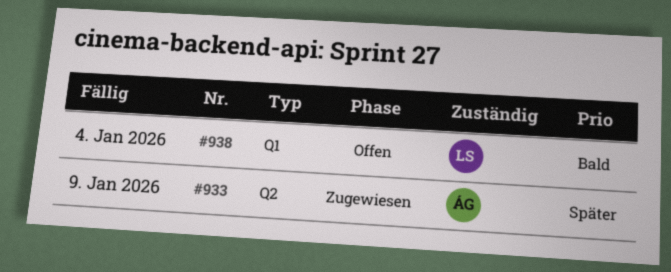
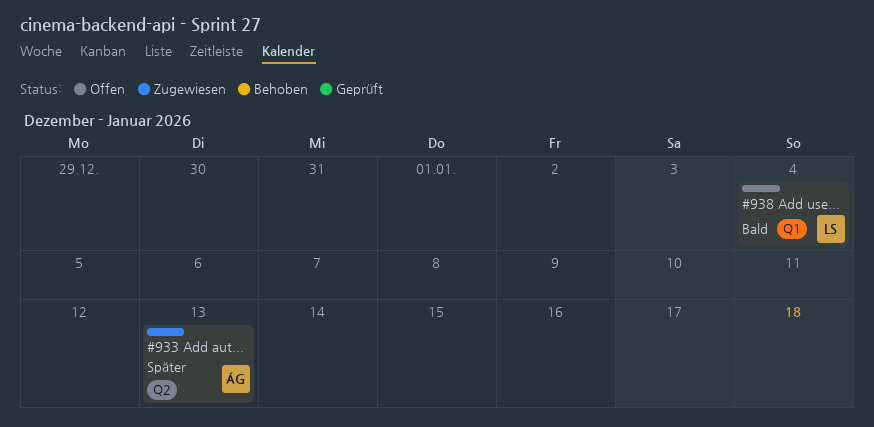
#933, due: Jan 9 -> Jan 13

